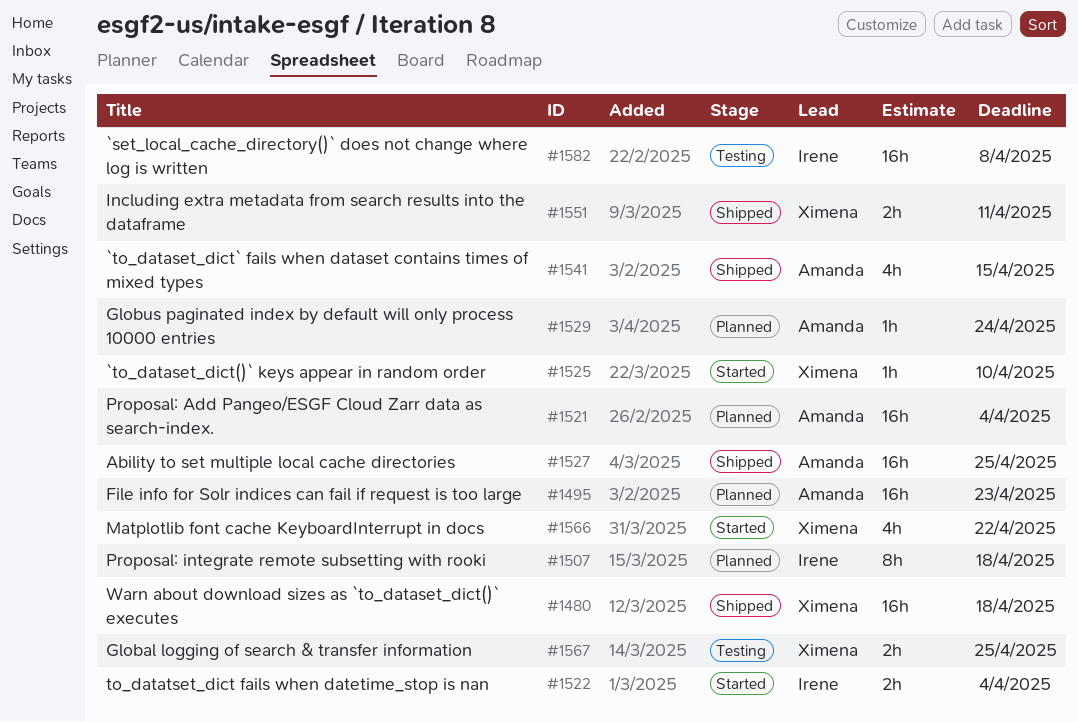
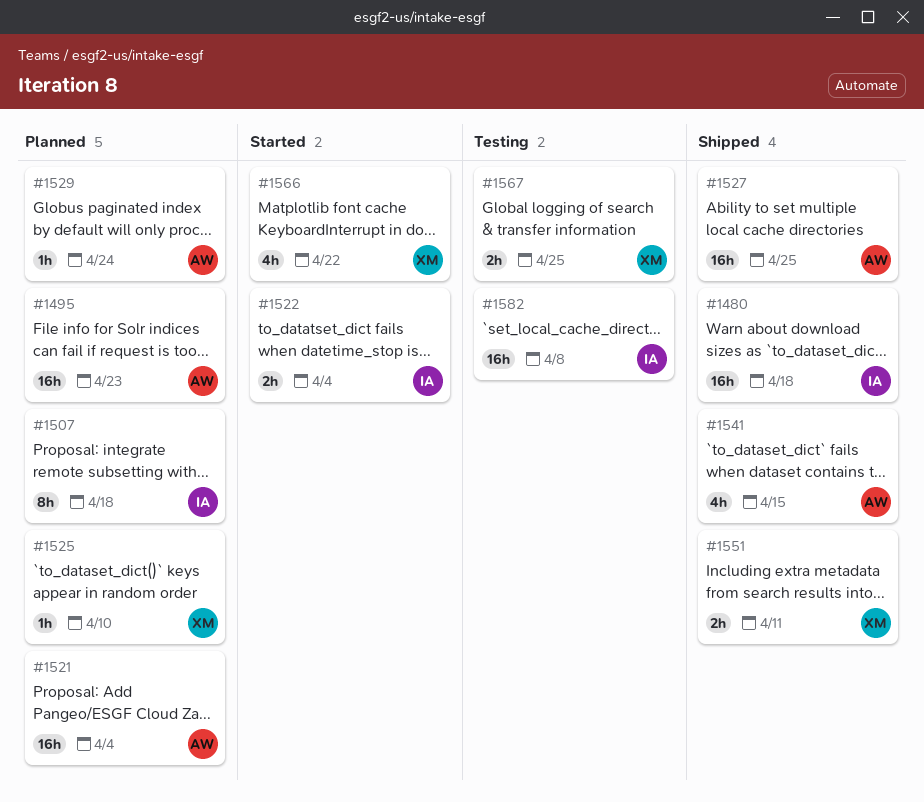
#1480, owner: Ximena -> Irene
#1525, status: Started -> Planned

